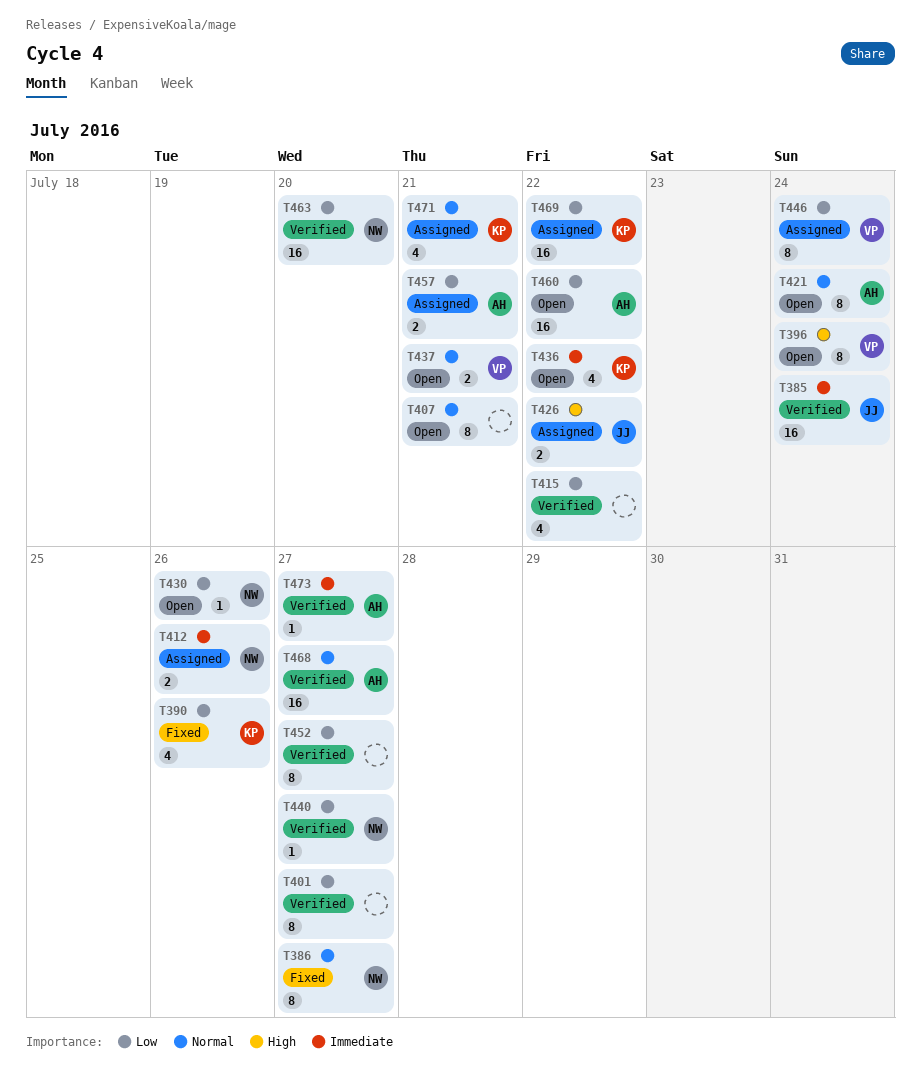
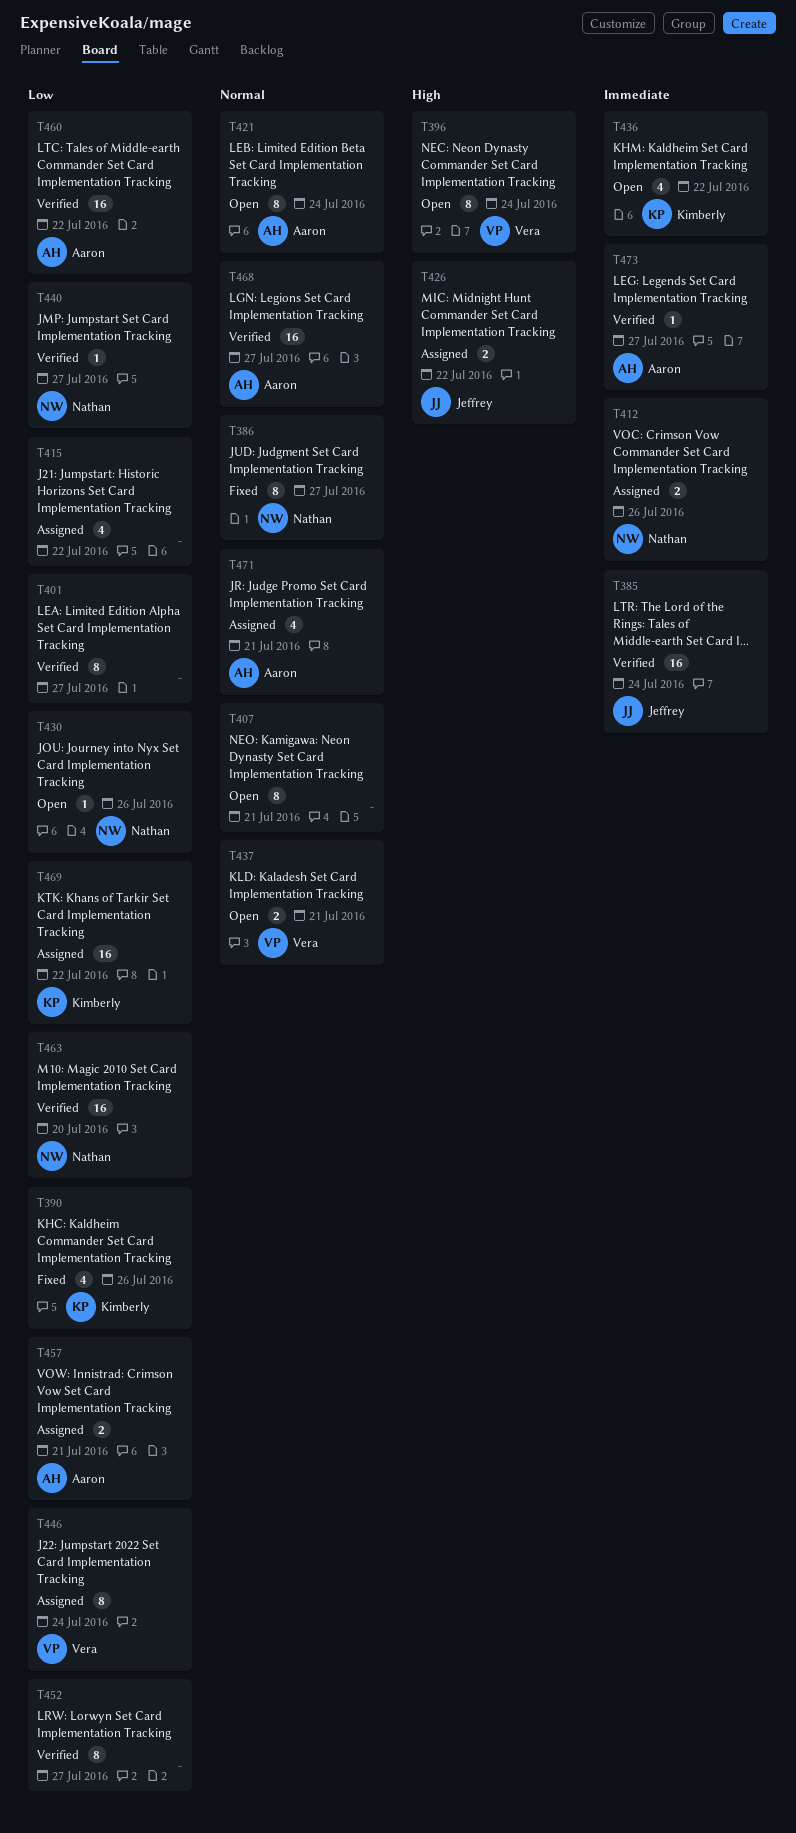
T415, status: Verified -> Assigned
T460, status: Open -> Verified
T471, owner: Kimberly -> Aaron

